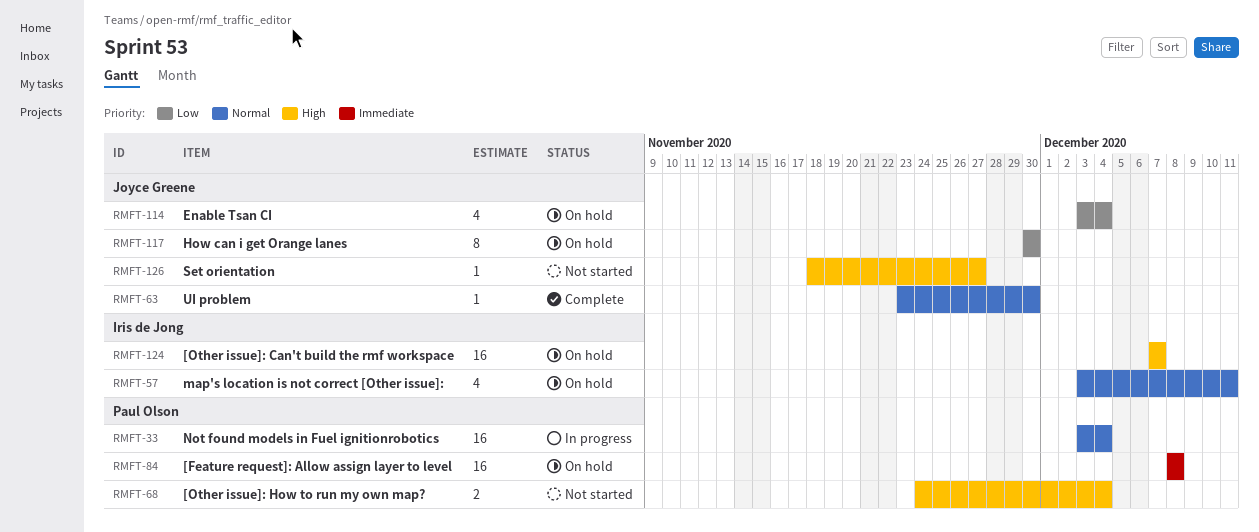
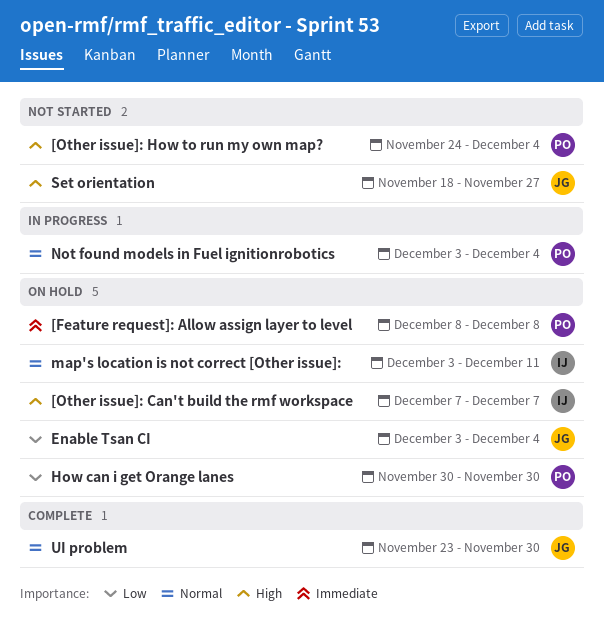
How can i get Orange lanes, owner: Joyce Greene -> Paul Olson

